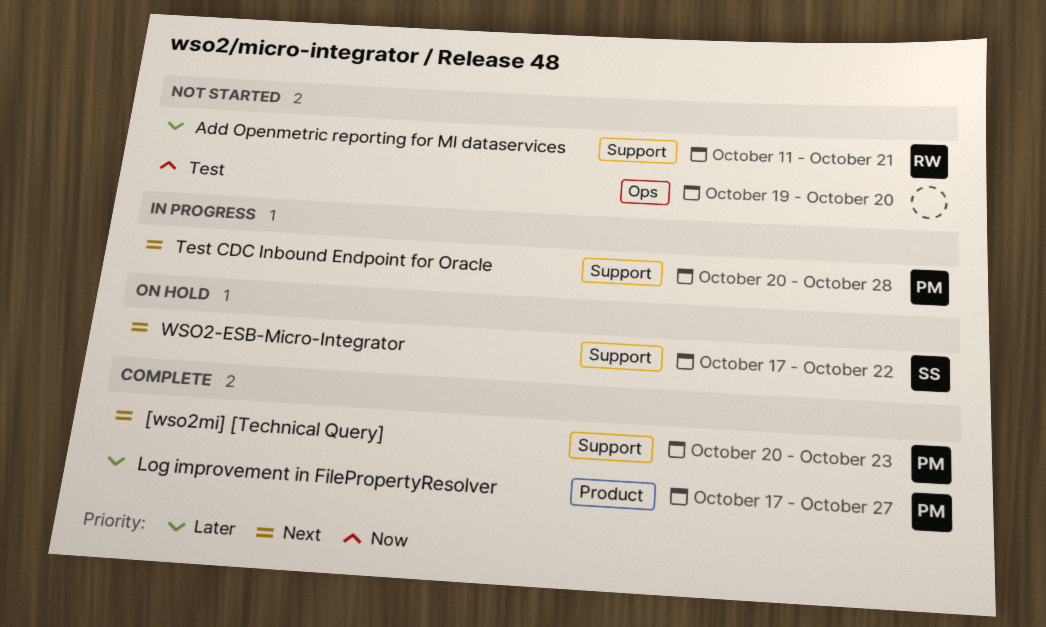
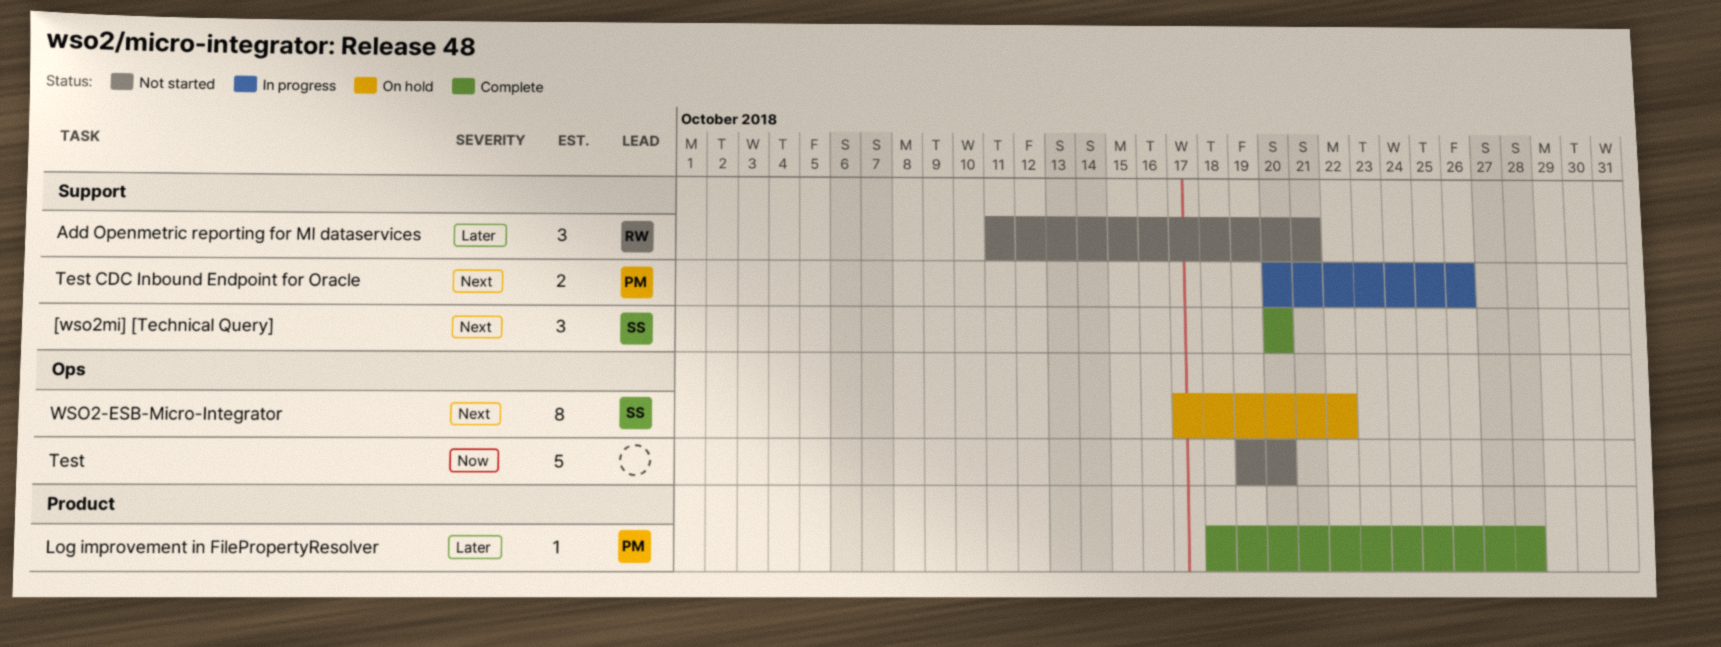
[wso2mi] [Technical Query], owner: PM -> SS
[wso2mi] [Technical Query], due: Oct 23 -> Oct 20
Log improvement in FilePropertyResolver, start: Oct 17 -> Oct 18
Log improvement in FilePropertyResolver, due: Oct 27 -> Oct 28
Test CDC Inbound Endpoint for Oracle, due: Oct 28 -> Oct 26
WSO2-ESB-Micro-Integrator, label: Support -> Ops

